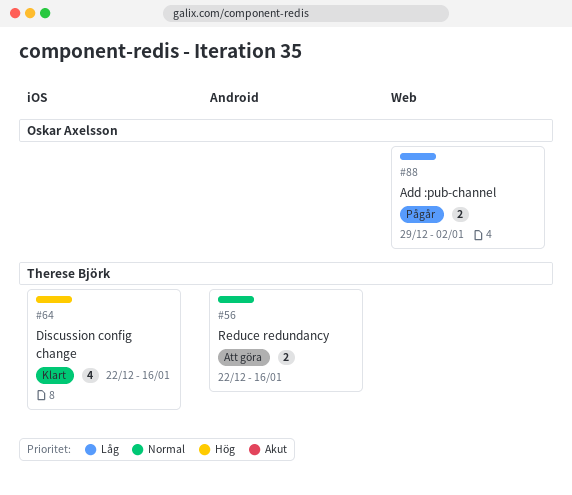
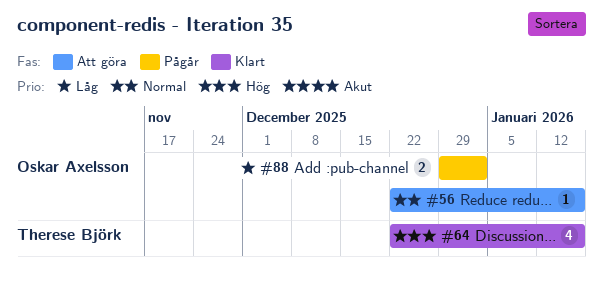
#56, owner: Therese Björk -> Oskar Axelsson
#56, estimate: 2 -> 1

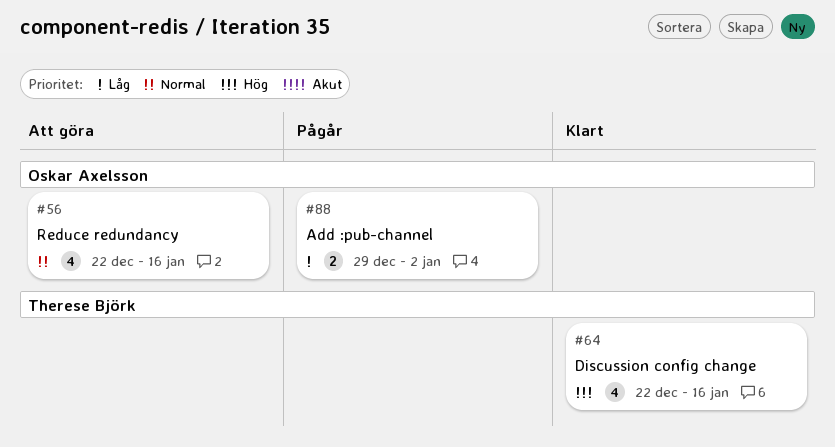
#56, estimate: 1 -> 4

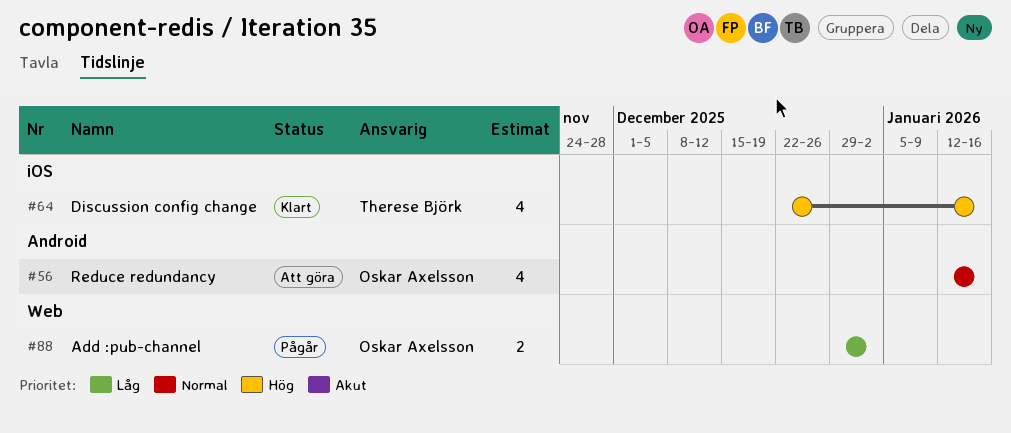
#56, start: Dec 22 -> Jan 12

